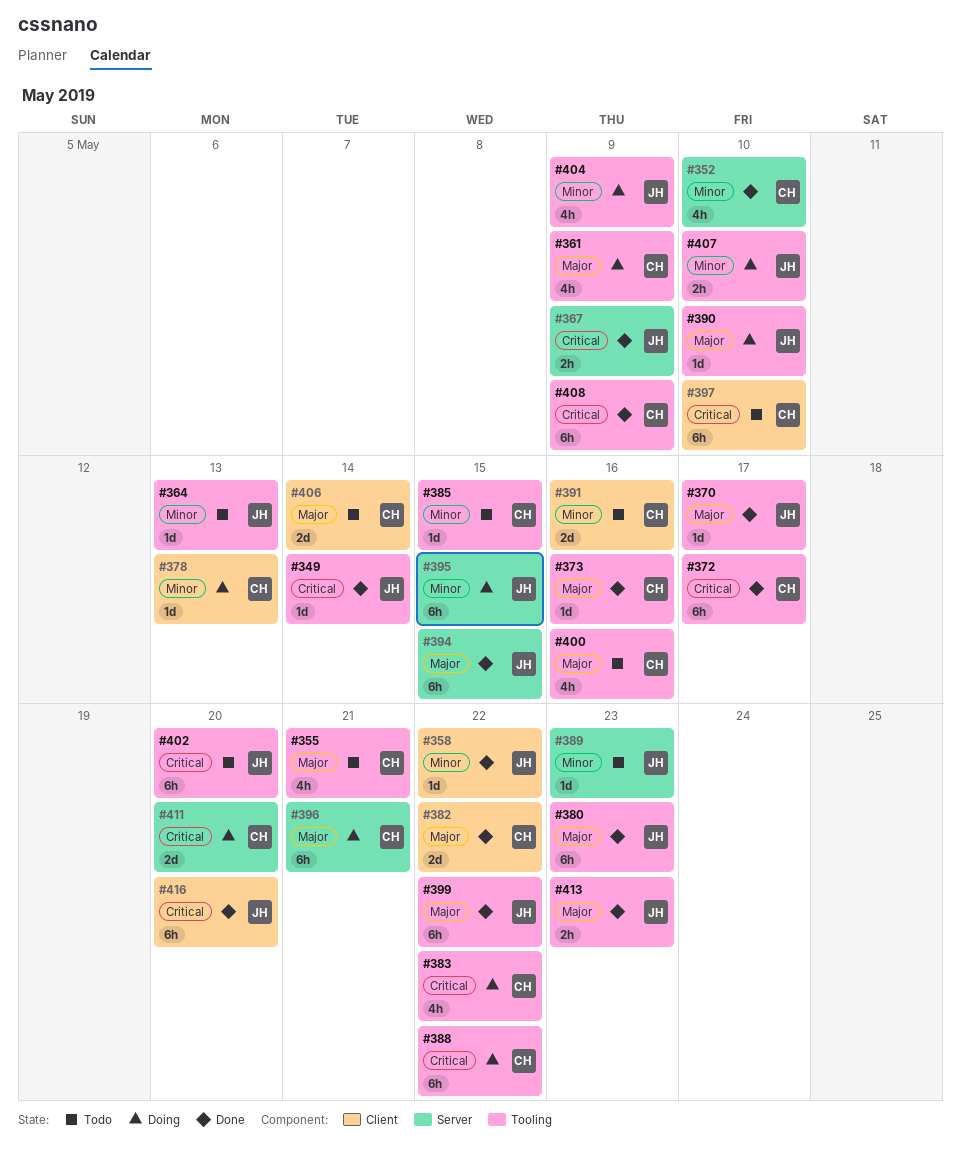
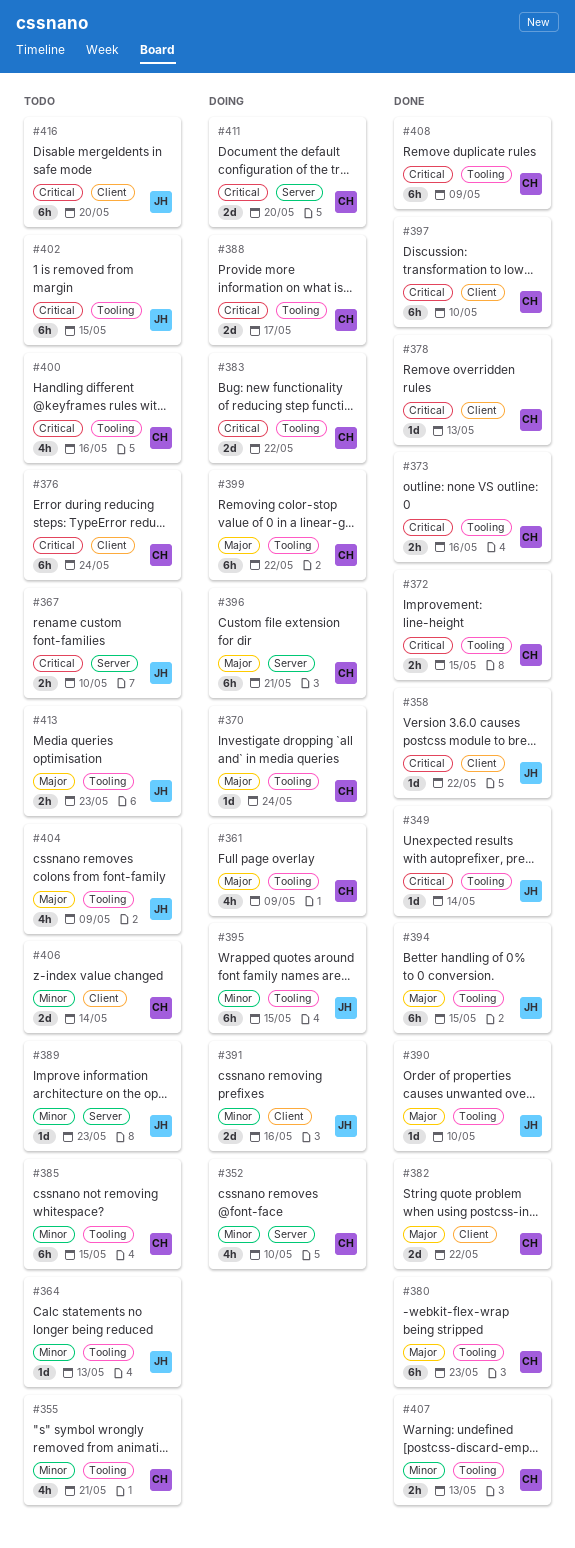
#352, status: Done -> Doing
#355, priority: Major -> Minor
#358, priority: Minor -> Critical
#367, status: Done -> Todo
#367, due: May 9 -> May 10
#370, status: Done -> Doing
#370, owner: JH -> CH
#370, due: May 17 -> May 24
#372, estimate: 6h -> 2h
#372, due: May 17 -> May 15
#373, priority: Major -> Critical
#373, estimate: 1d -> 2h
#376: none -> present
#378, status: Doing -> Done
#378, priority: Minor -> Critical
#380, owner: JH -> CH
#383, estimate: 4h -> 2d
#385, estimate: 1d -> 6h
#388, estimate: 6h -> 2d
#388, due: May 22 -> May 17
#390, status: Doing -> Done
#391, status: Todo -> Doing
#391, owner: CH -> JH
#394, label: Server -> Tooling
#395, label: Server -> Tooling
#397, status: Todo -> Done
#399, status: Done -> Doing
#399, owner: JH -> CH
#400, priority: Major -> Critical
#402, due: May 20 -> May 15
#404, status: Doing -> Todo
#404, priority: Minor -> Major
#406, priority: Major -> Minor
#407, status: Doing -> Done
#407, owner: JH -> CH
#407, due: May 10 -> May 13
#413, status: Done -> Todo
#416, status: Done -> Todo

